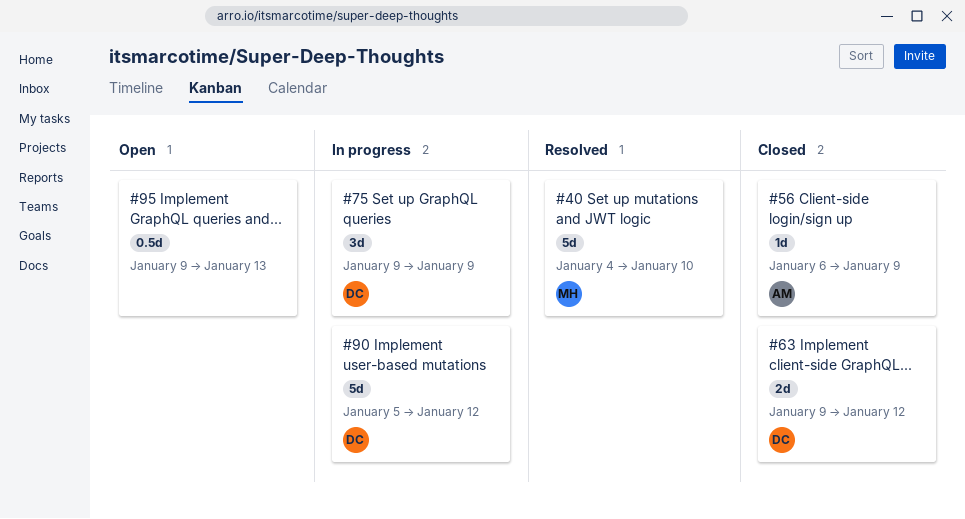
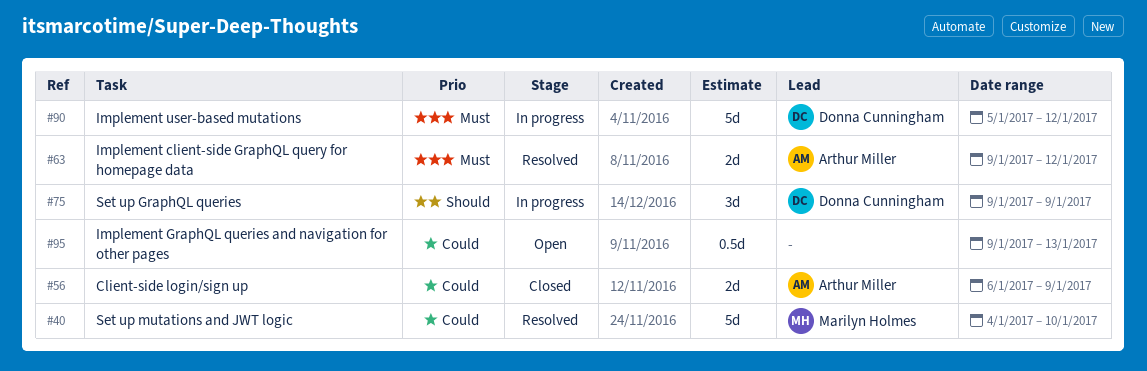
#56, estimate: 1d -> 2d
#63, status: Closed -> Resolved
#63, owner: Donna Cunningham -> Arthur Miller

